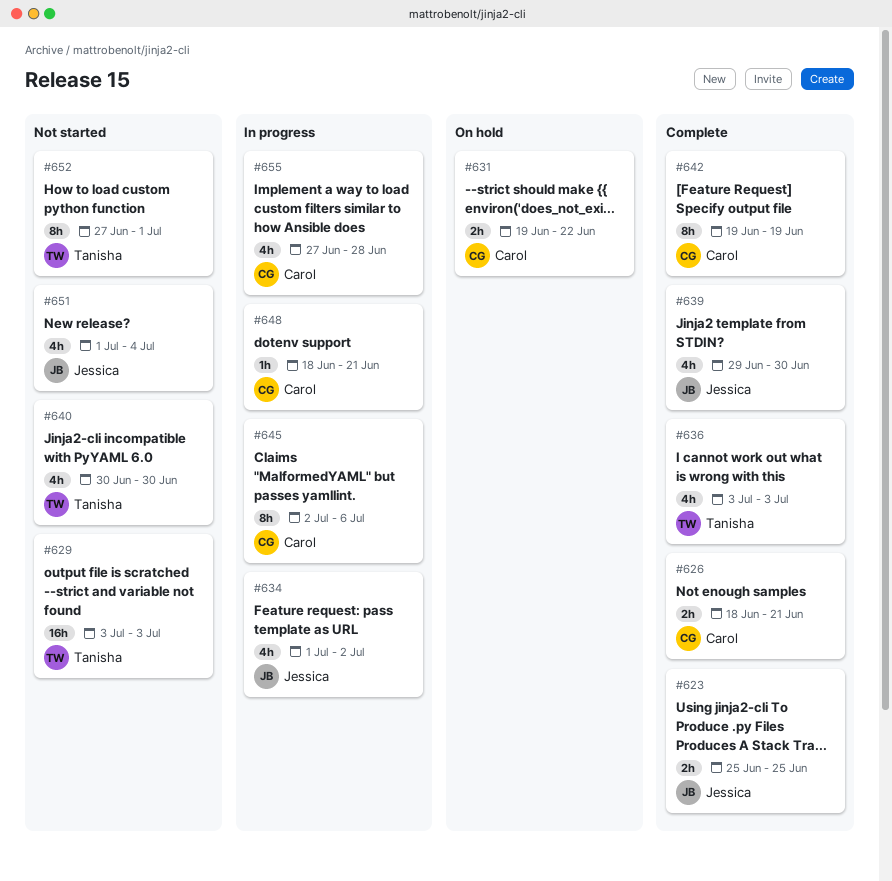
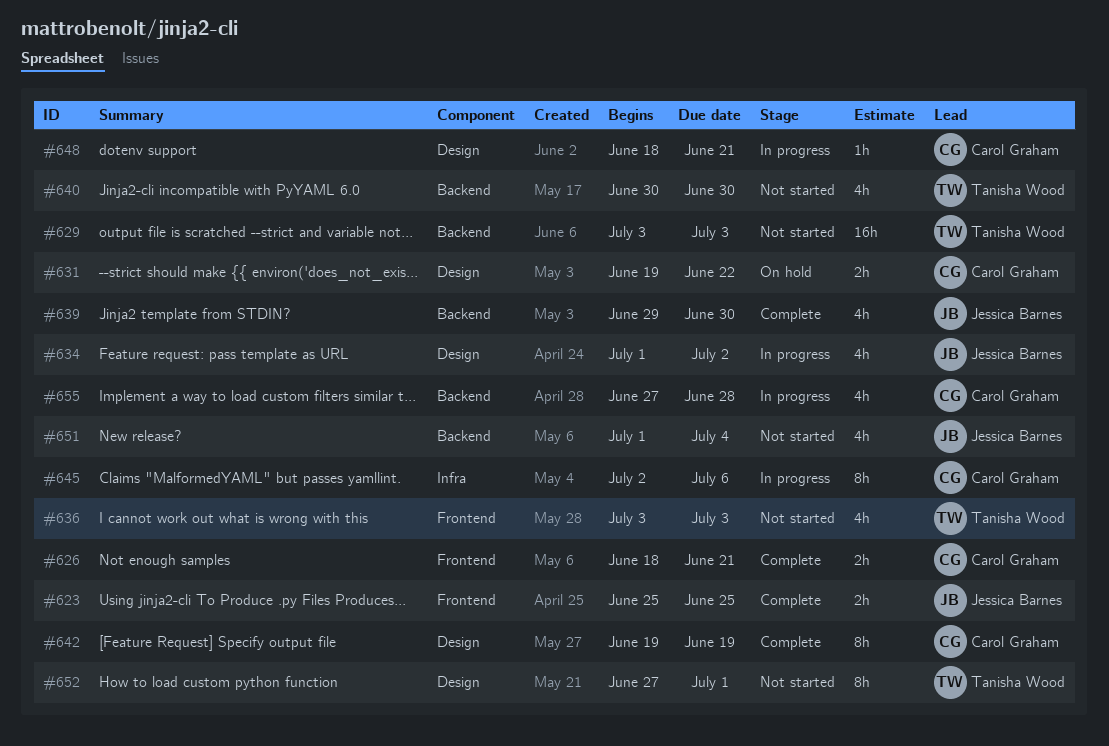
#636, status: Complete -> Not started

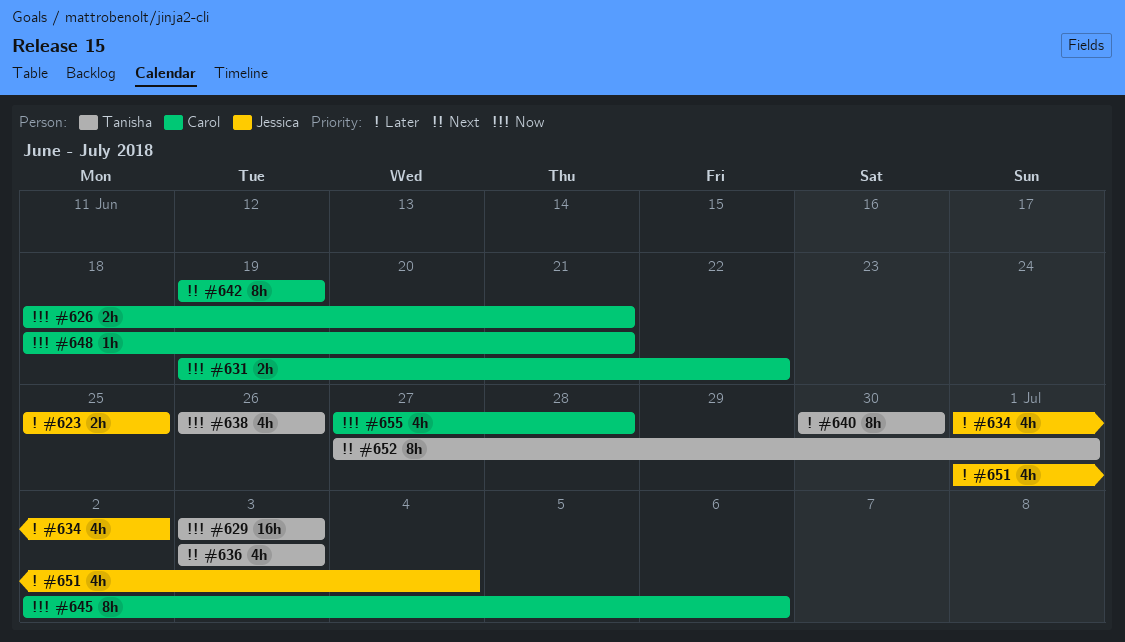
#638: none -> present
#639: present -> none
#640, estimate: 4h -> 8h

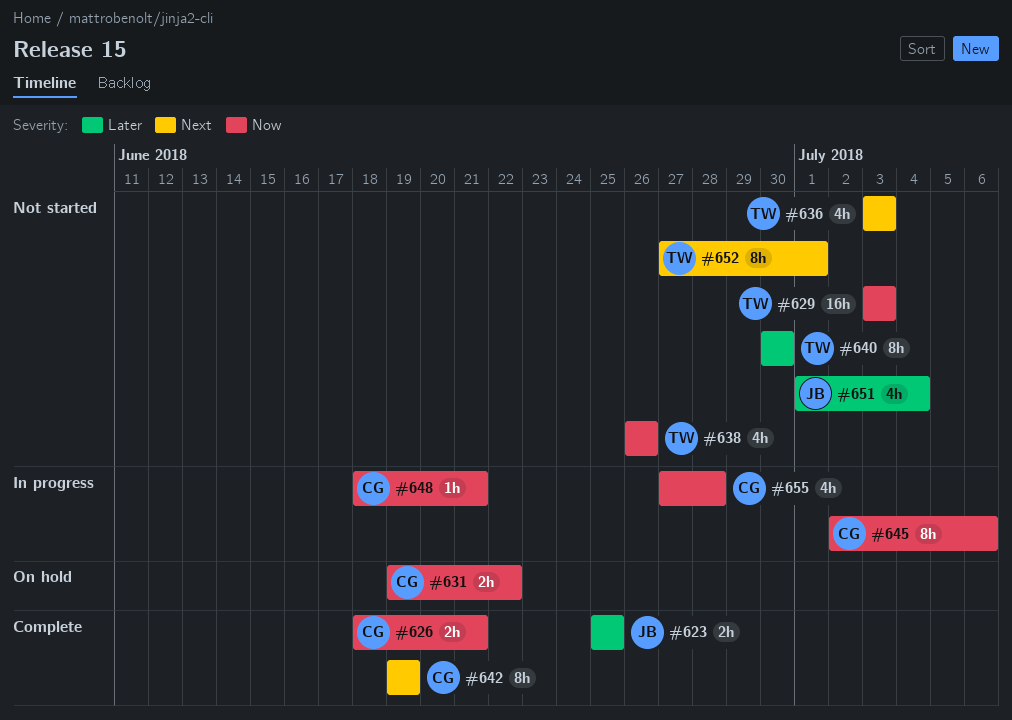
#634: present -> none

